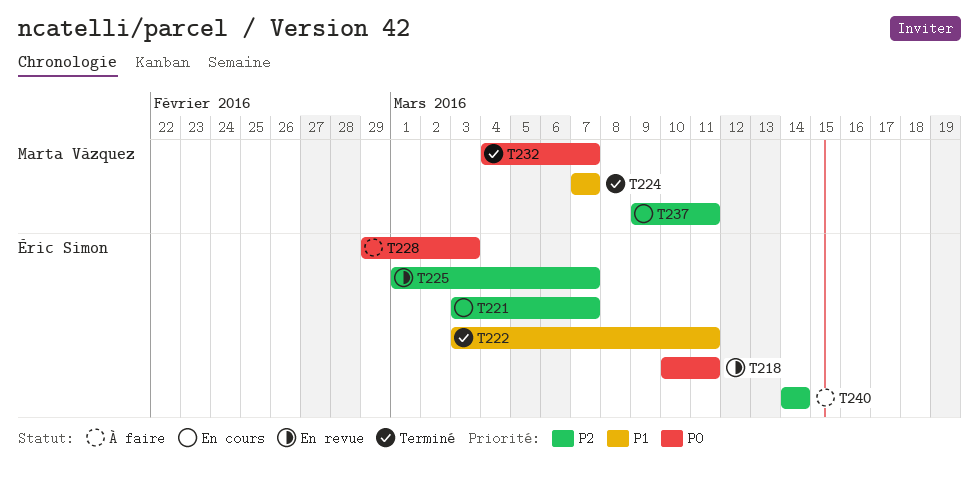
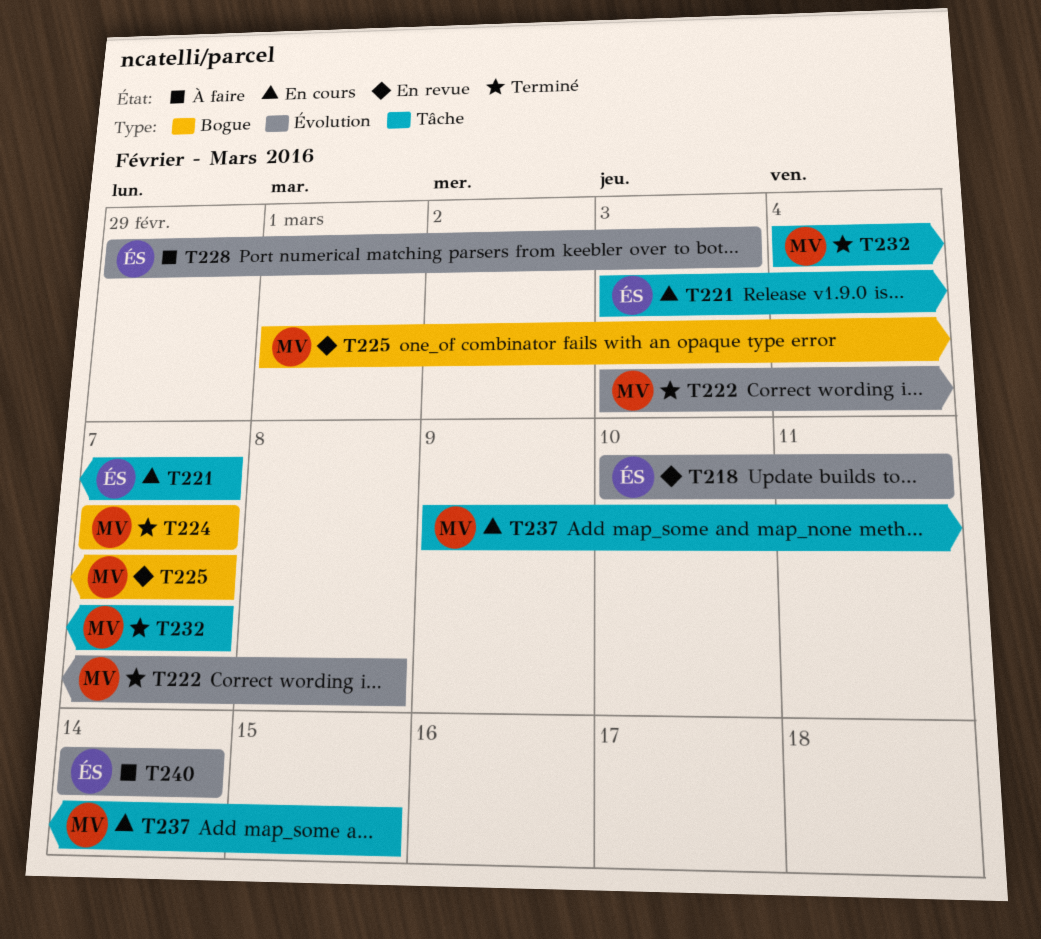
T222, owner: Éric Simon -> Marta Vázquez
T222, due: Mar 11 -> Mar 8
T225, owner: Éric Simon -> Marta Vázquez
T237, due: Mar 11 -> Mar 15

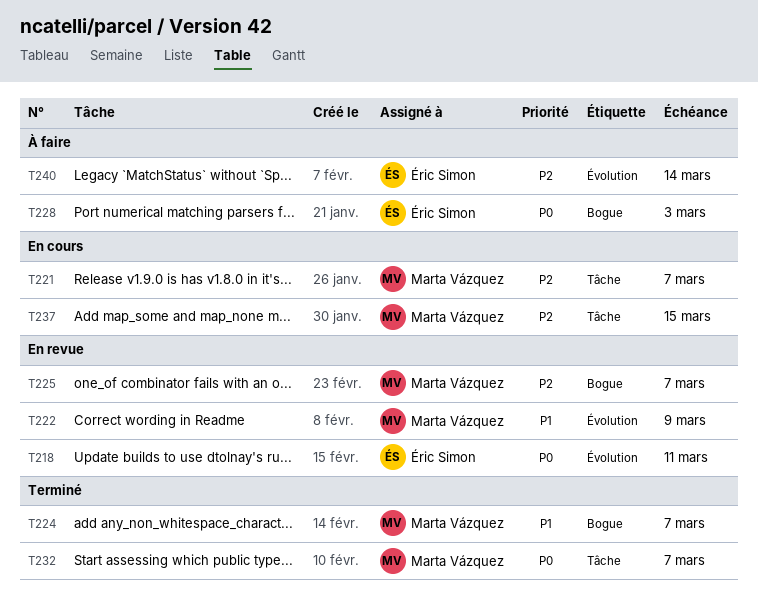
T221, owner: Éric Simon -> Marta Vázquez
T222, status: Terminé -> En revue
T222, due: Mar 8 -> Mar 9
T228, label: Évolution -> Bogue

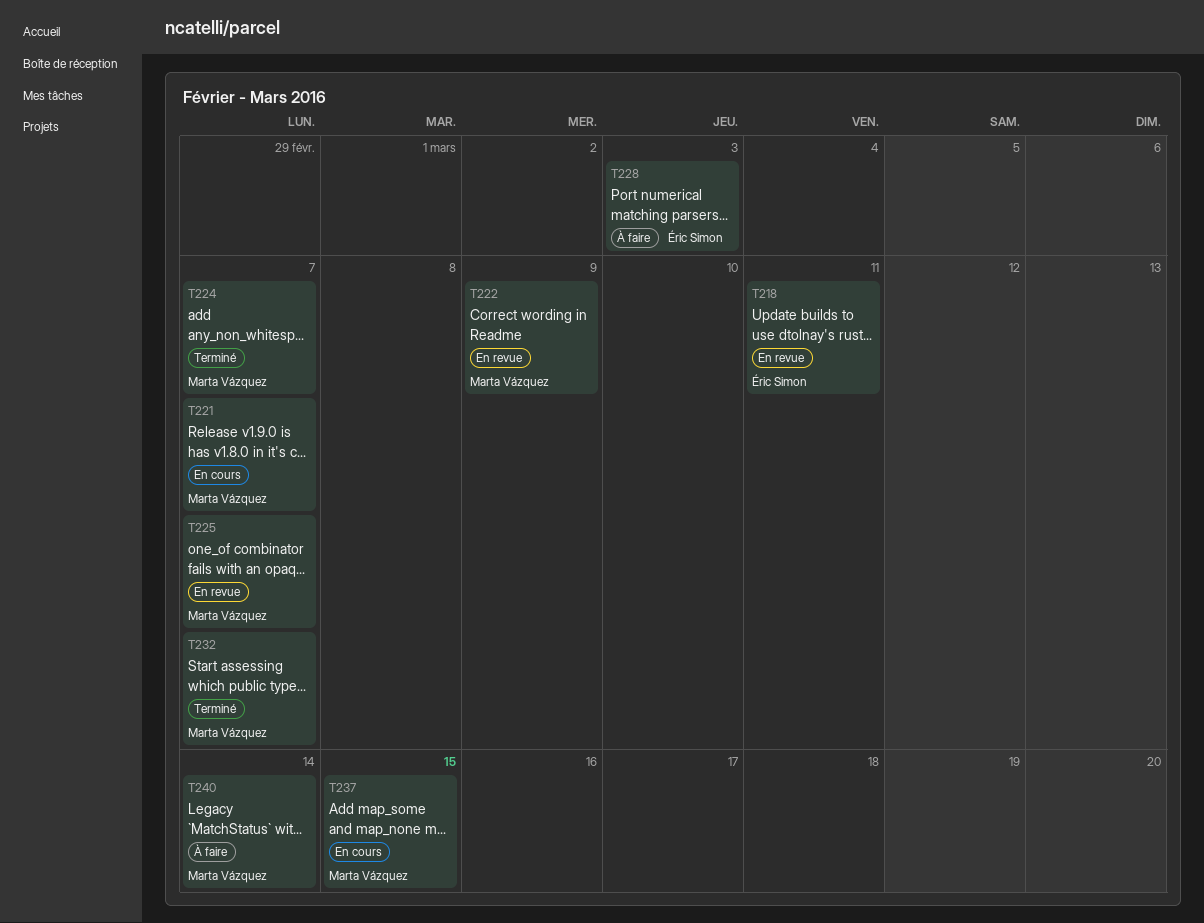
T240, owner: Éric Simon -> Marta Vázquez

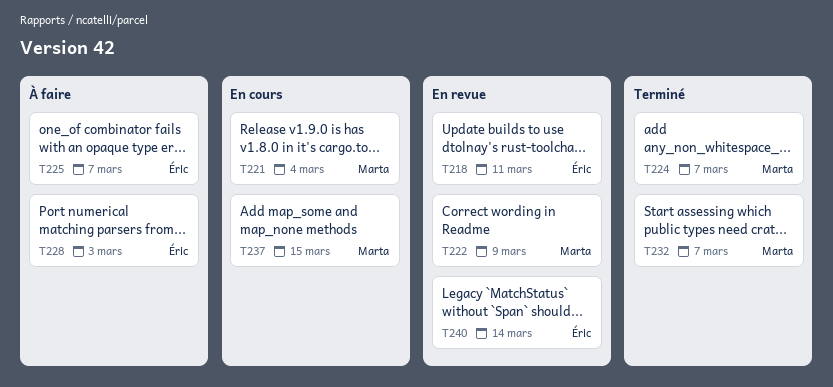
T221, due: Mar 7 -> Mar 4
T225, status: En revue -> À faire
T225, owner: Marta Vázquez -> Éric Simon
T240, status: À faire -> En revue
T240, owner: Marta Vázquez -> Éric Simon

